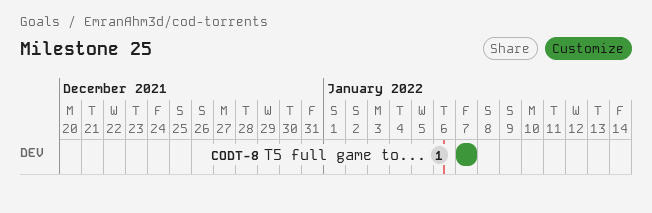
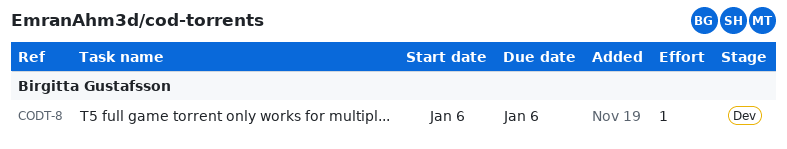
CODT-8, start: Jan 7 -> Jan 6
CODT-8, due: Jan 7 -> Jan 6

